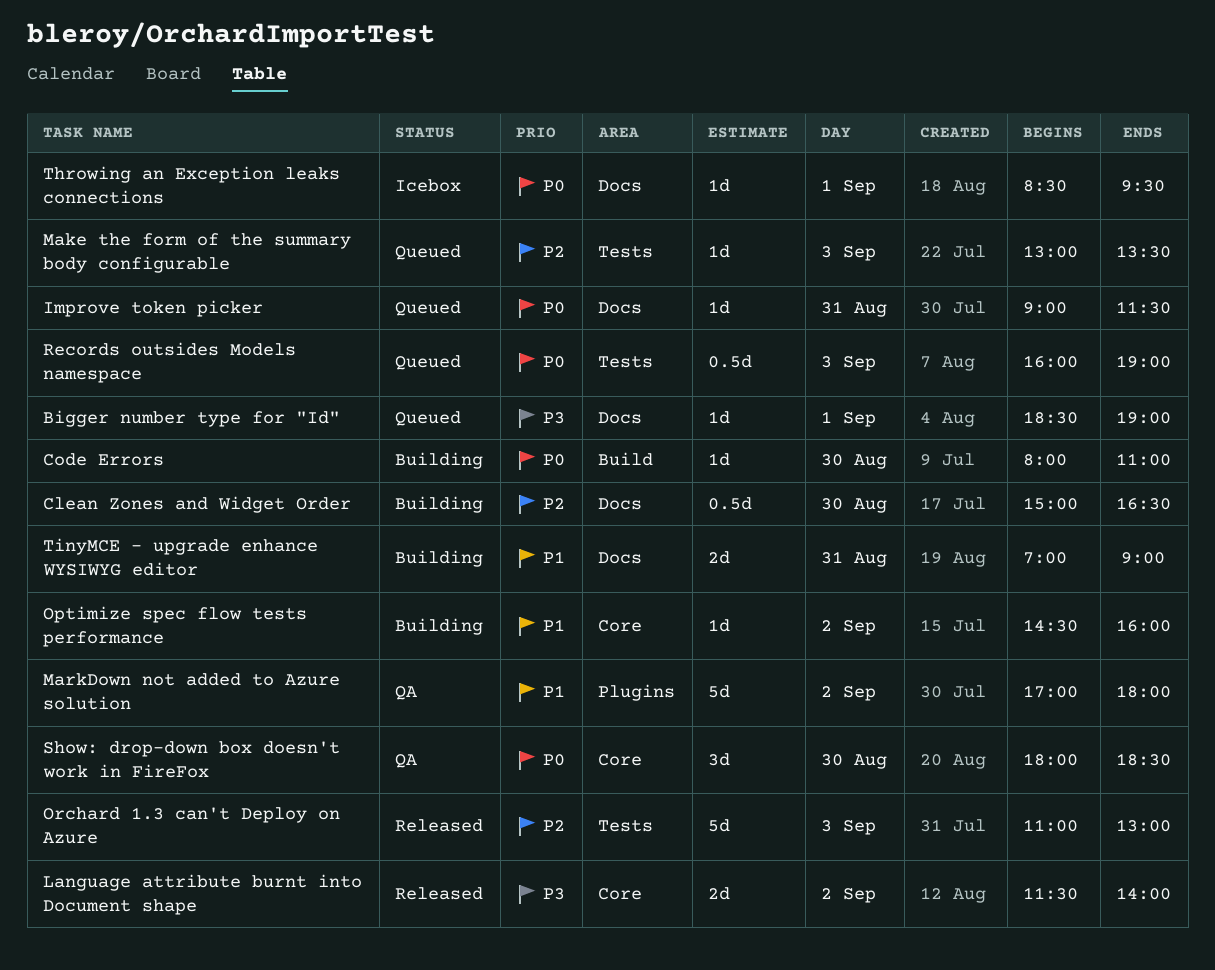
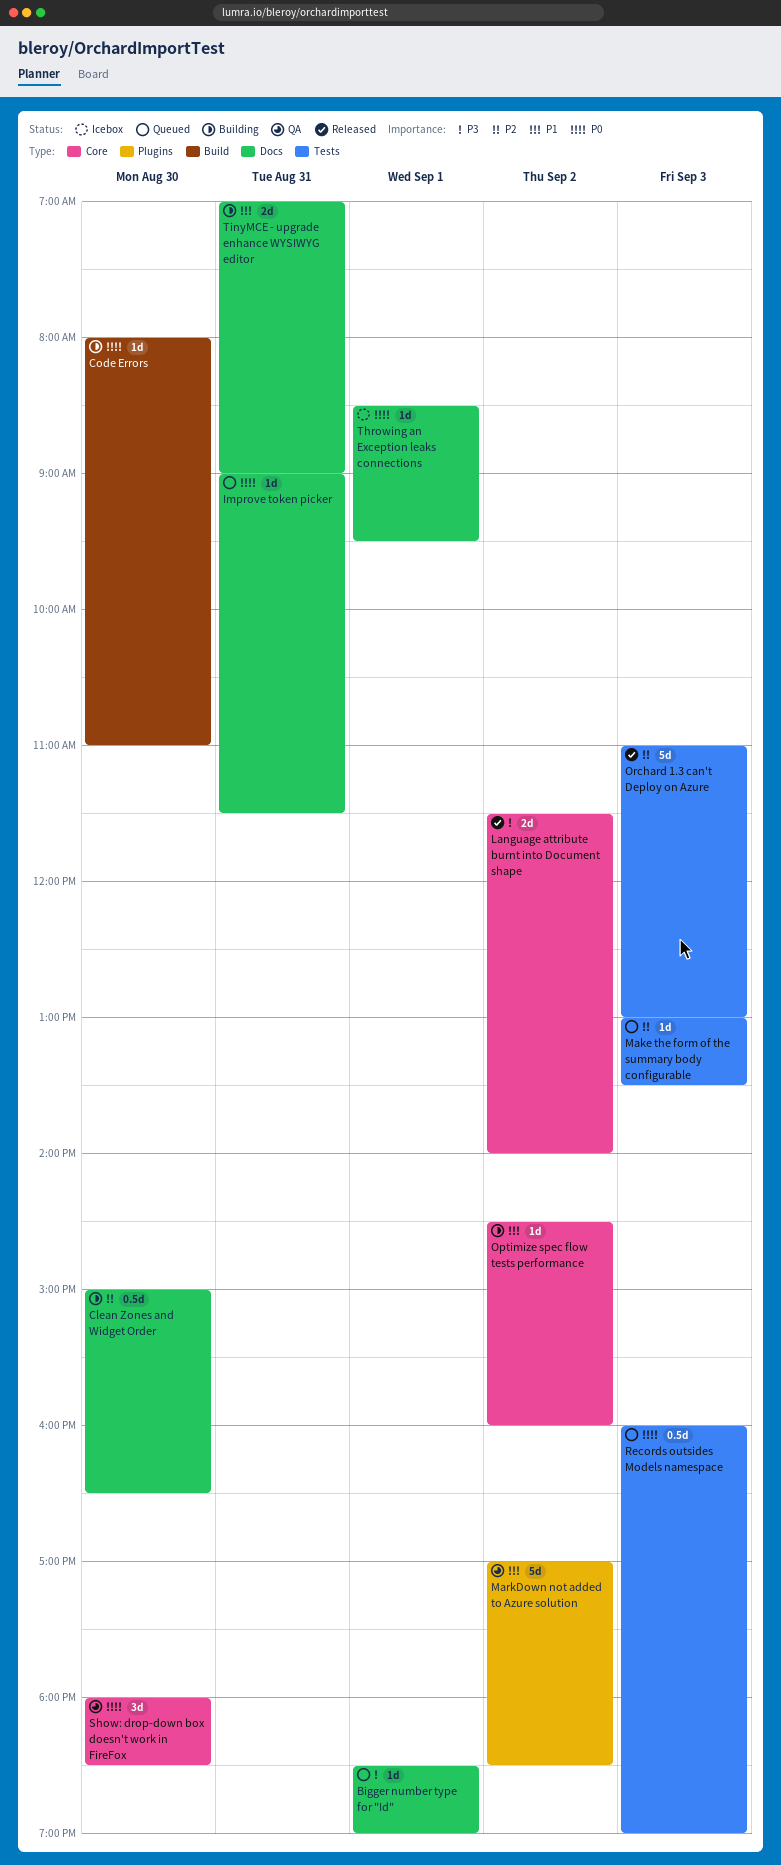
MarkDown not added to Azure solution, ends: 18:00 -> 18:30

